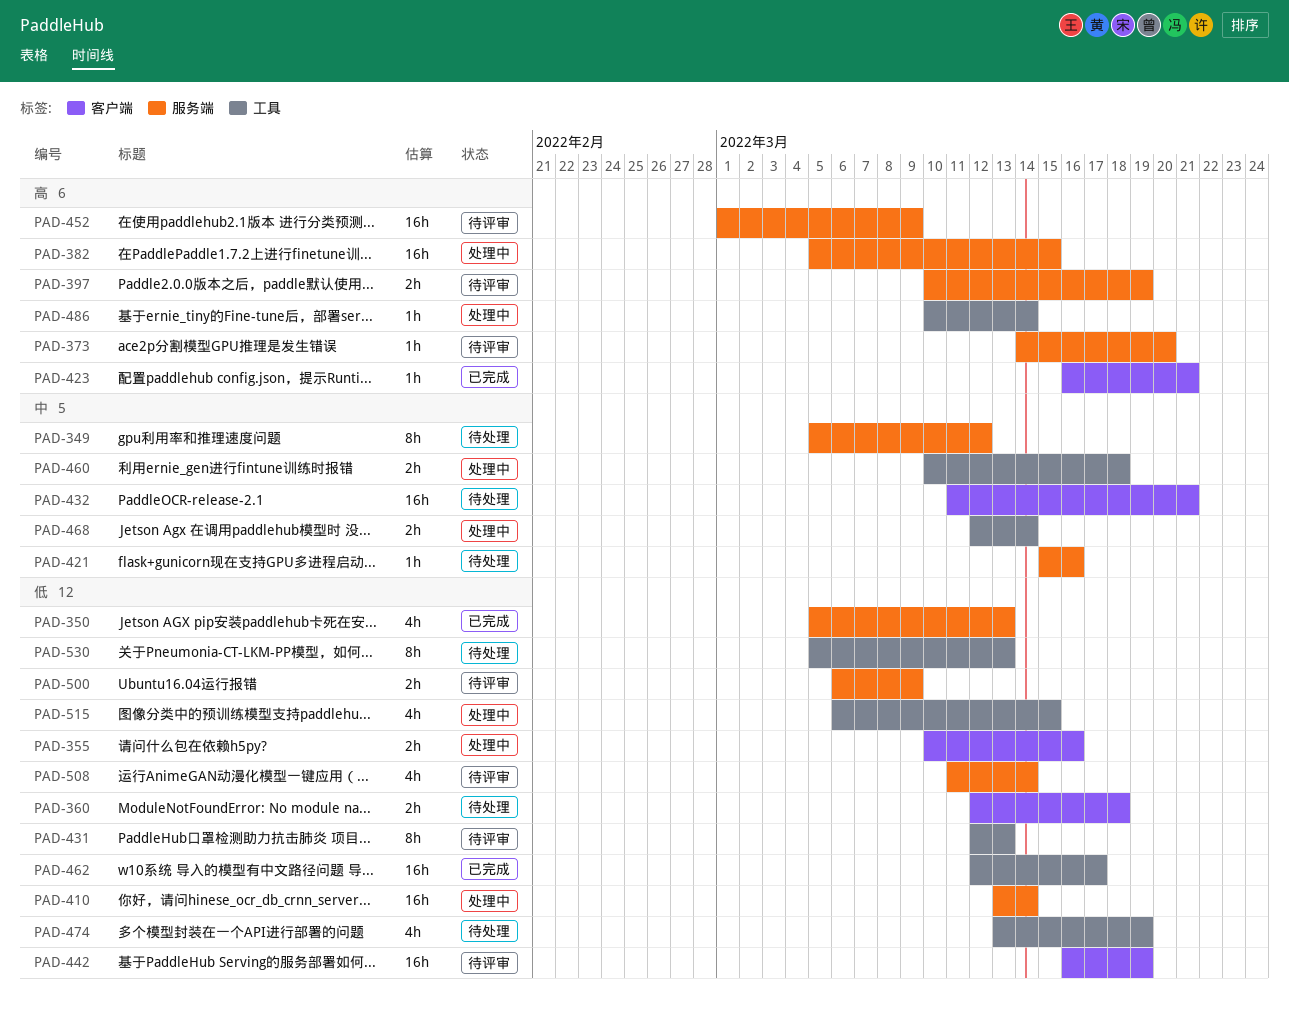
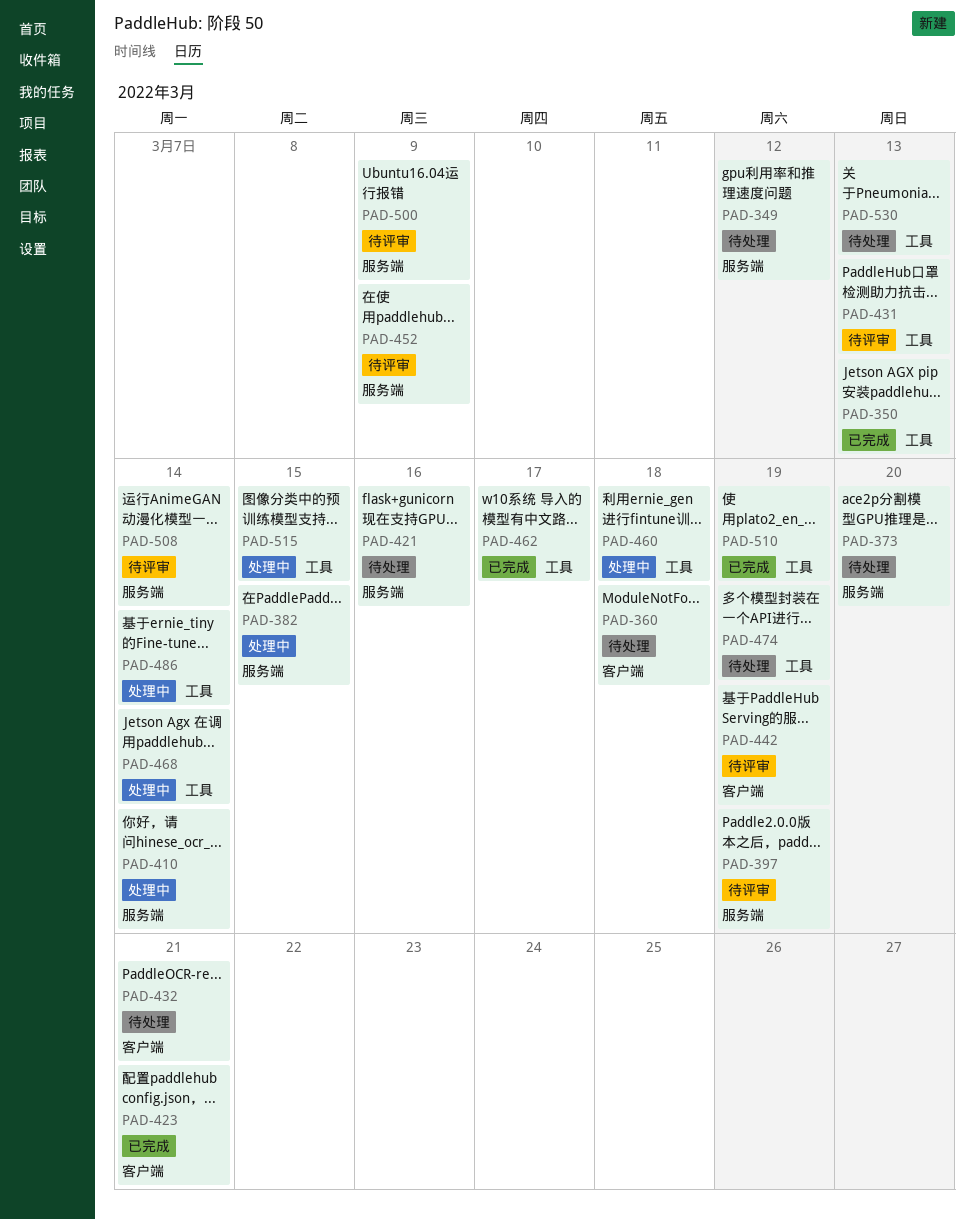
PAD-350, label: 服务端 -> 工具
PAD-355: present -> none
PAD-373, status: 待评审 -> 待处理
PAD-510: none -> present

